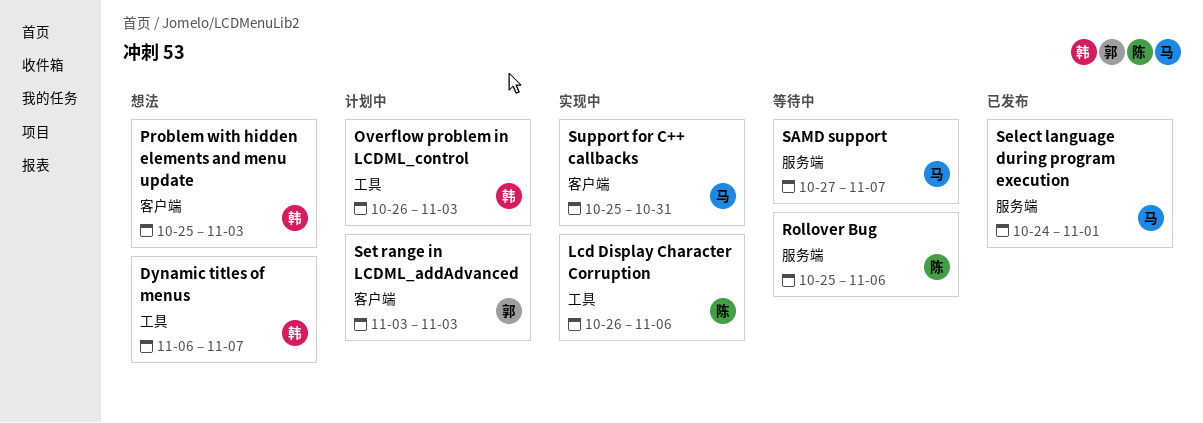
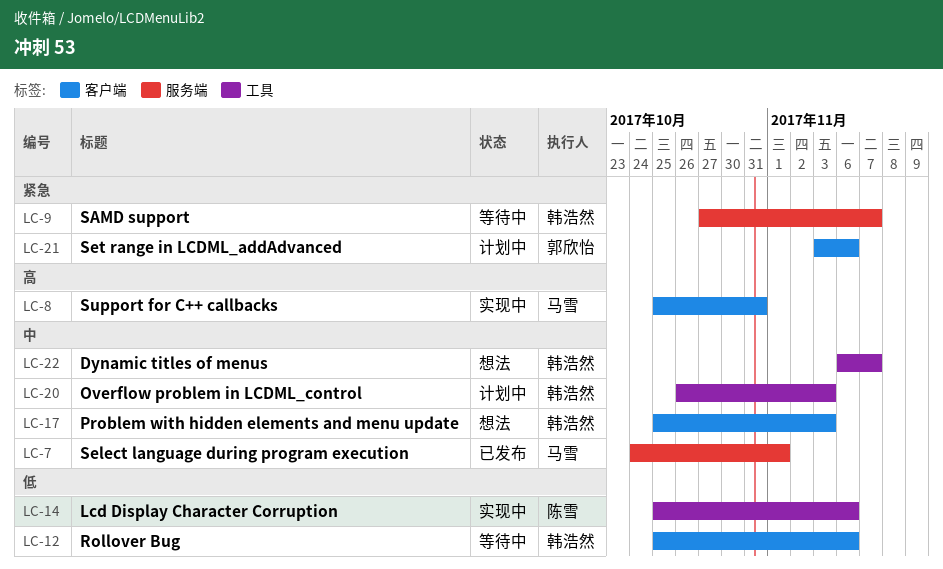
Lcd Display Character Corruption, start: Oct 26 -> Oct 25
Rollover Bug, owner: 陈雪 -> 韩浩然
Rollover Bug, label: 服务端 -> 客户端
SAMD support, owner: 马雪 -> 韩浩然
Set range in LCDML_addAdvanced, due: Nov 3 -> Nov 6

